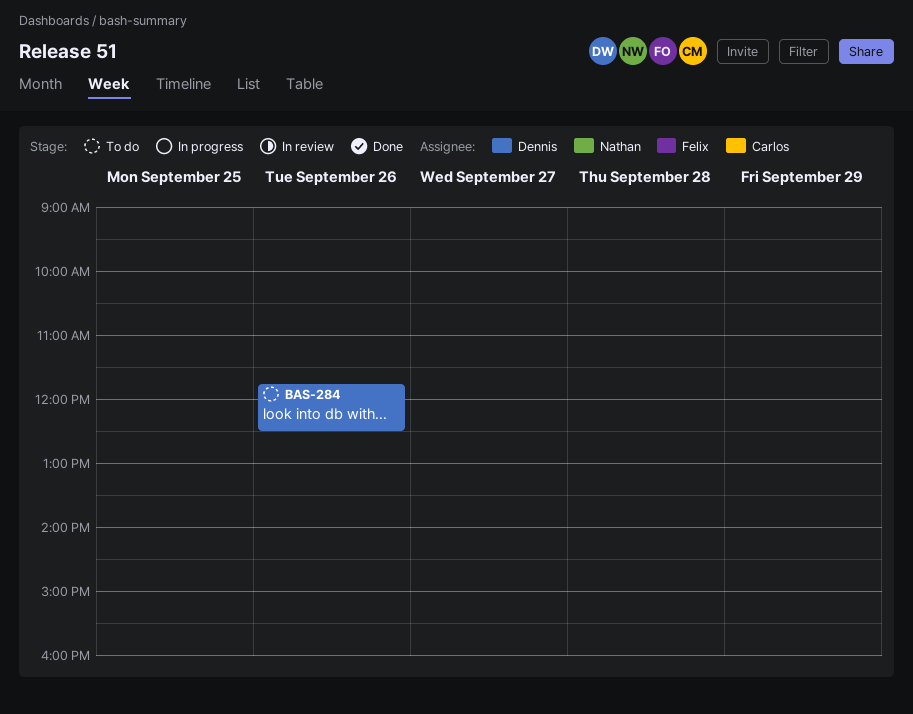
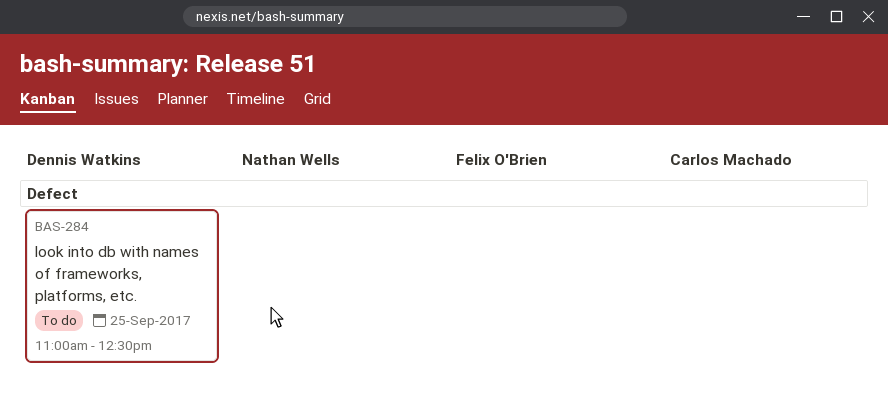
BAS-284, day: Sep 26 -> Sep 25
BAS-284, begins: 11:45 -> 11:00

